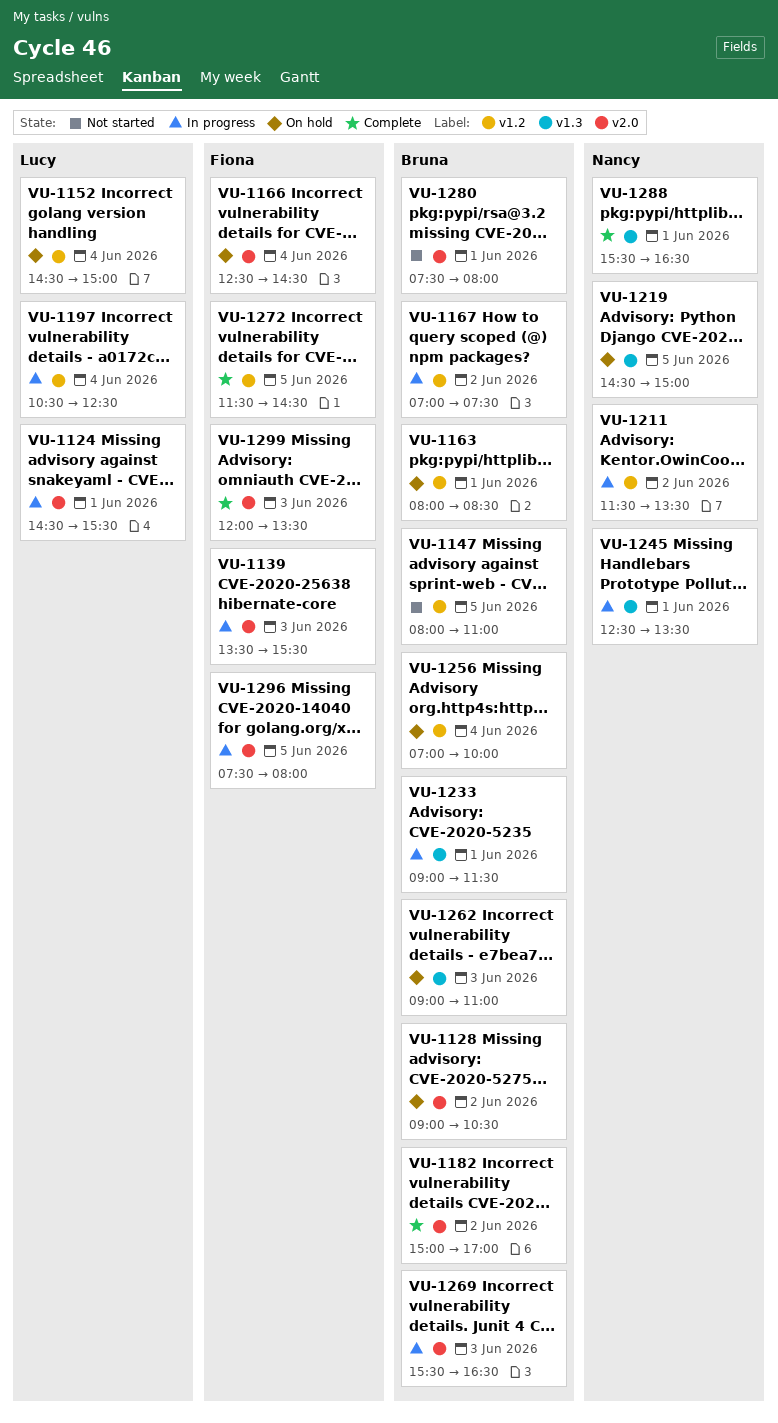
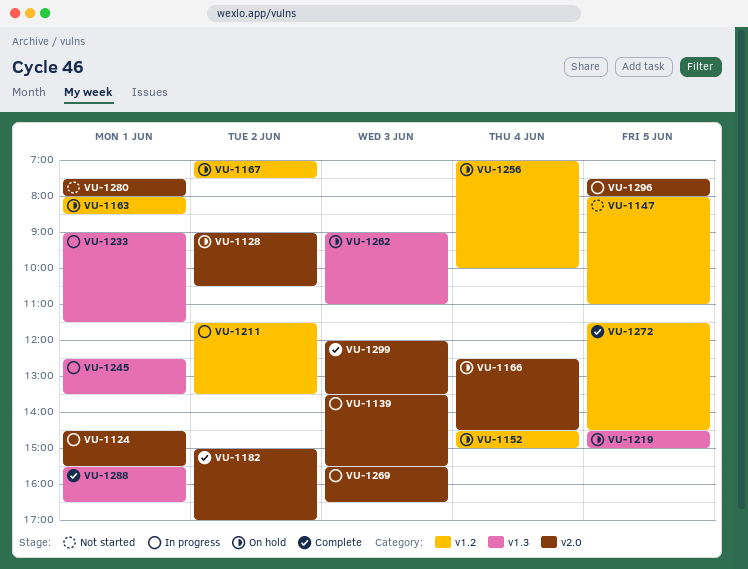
VU-1167, status: In progress -> On hold
VU-1197: present -> none

